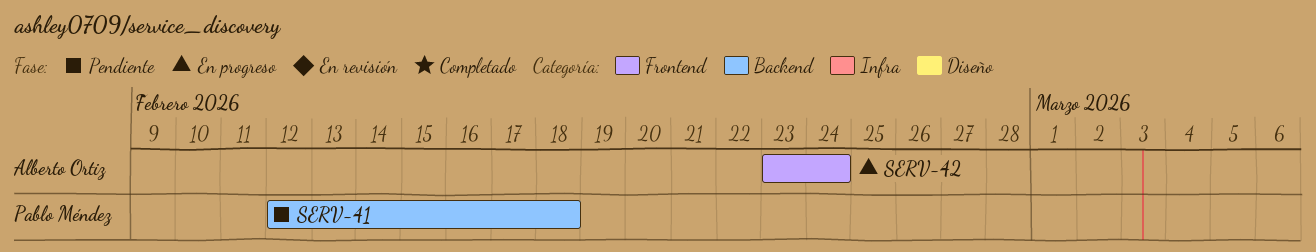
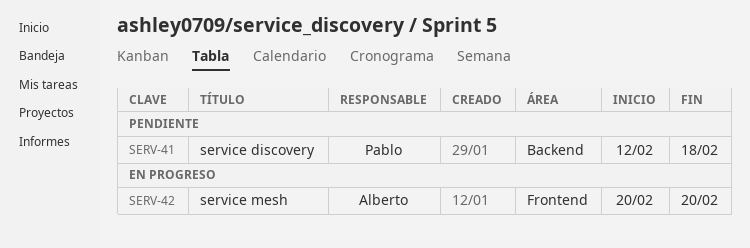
SERV-42, start: Feb 23 -> Feb 20
SERV-42, due: Feb 24 -> Feb 20

